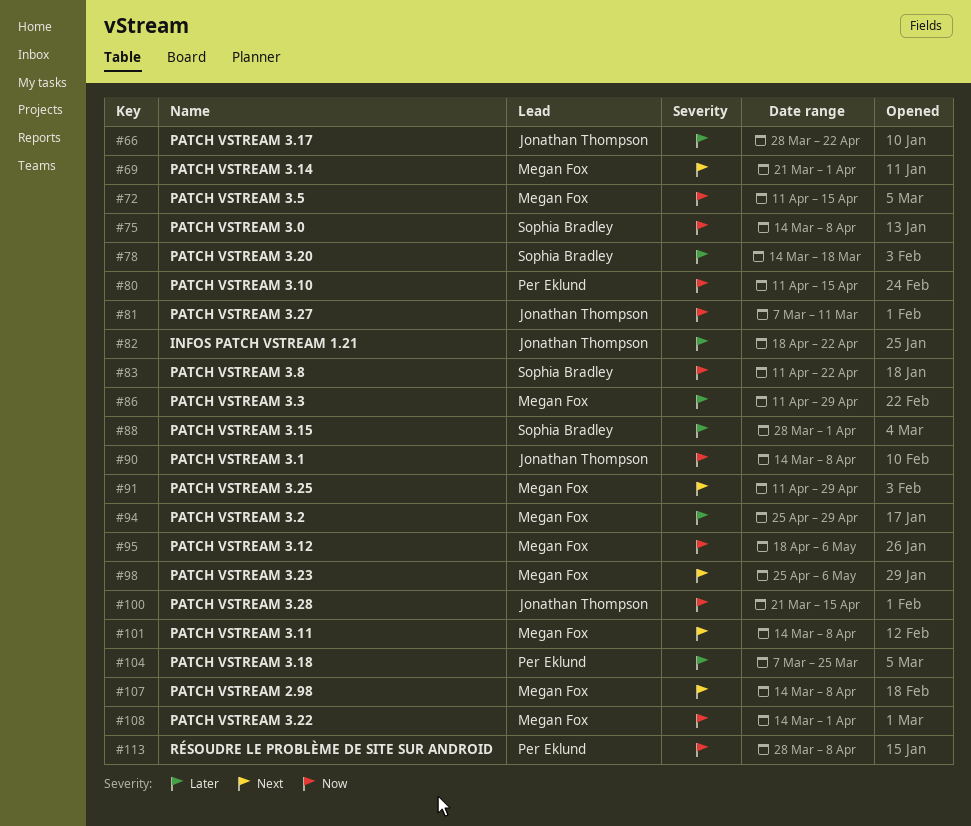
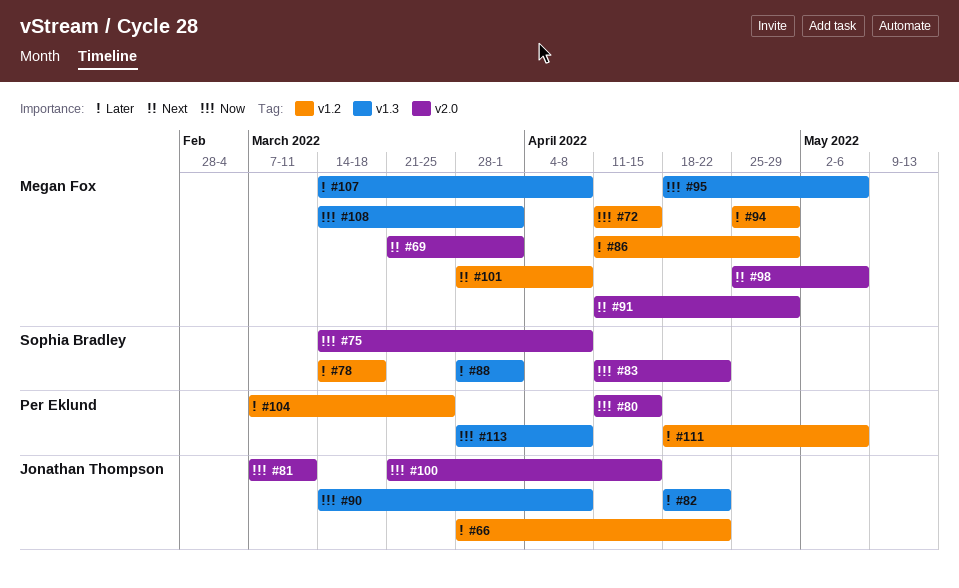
#101, start: Mar 14 -> Mar 28
#107, priority: Next -> Later
#111: none -> present

